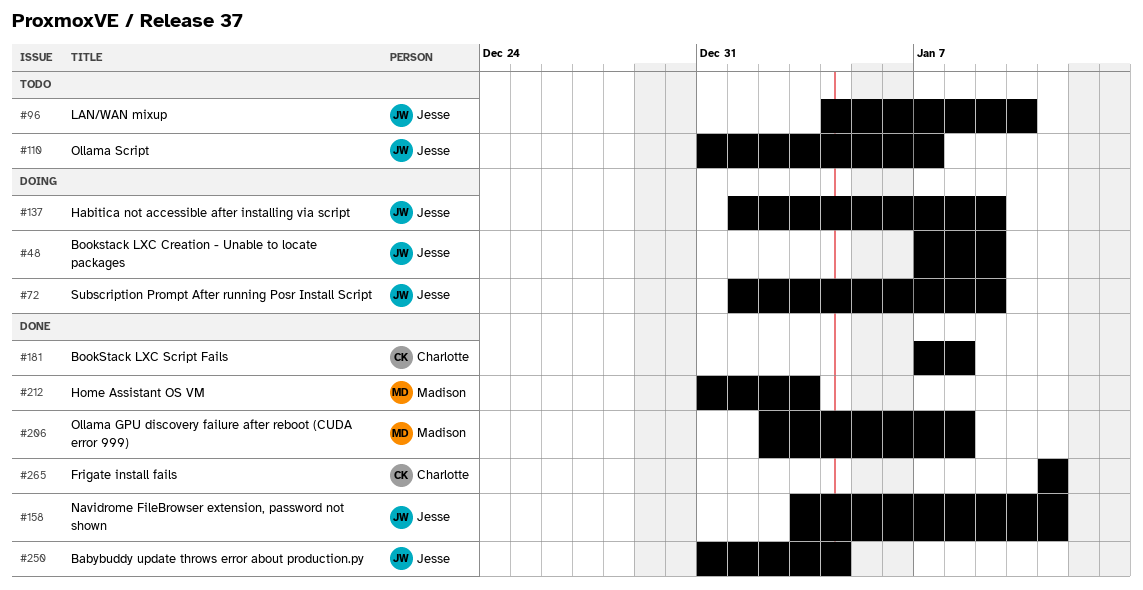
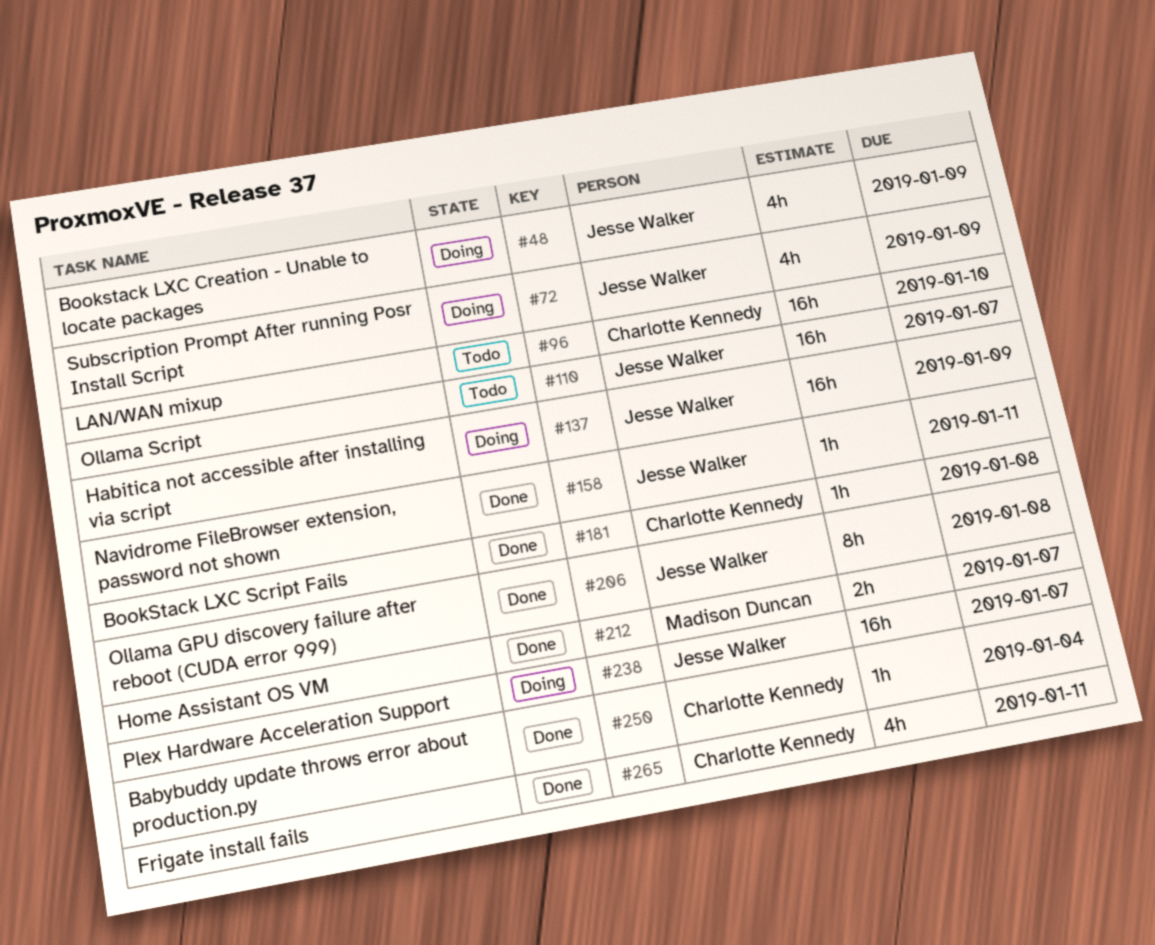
#96, owner: Jesse Walker -> Charlotte Kennedy
#206, owner: Madison Duncan -> Jesse Walker
#212, due: Jan 3 -> Jan 7
#238: none -> present
#250, owner: Jesse Walker -> Charlotte Kennedy

